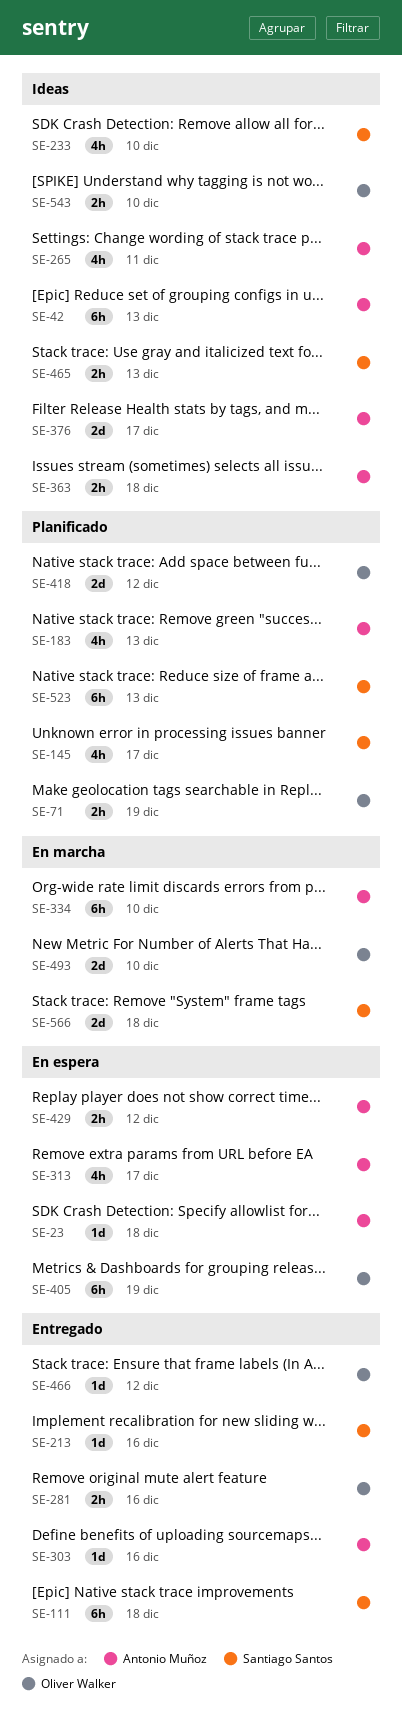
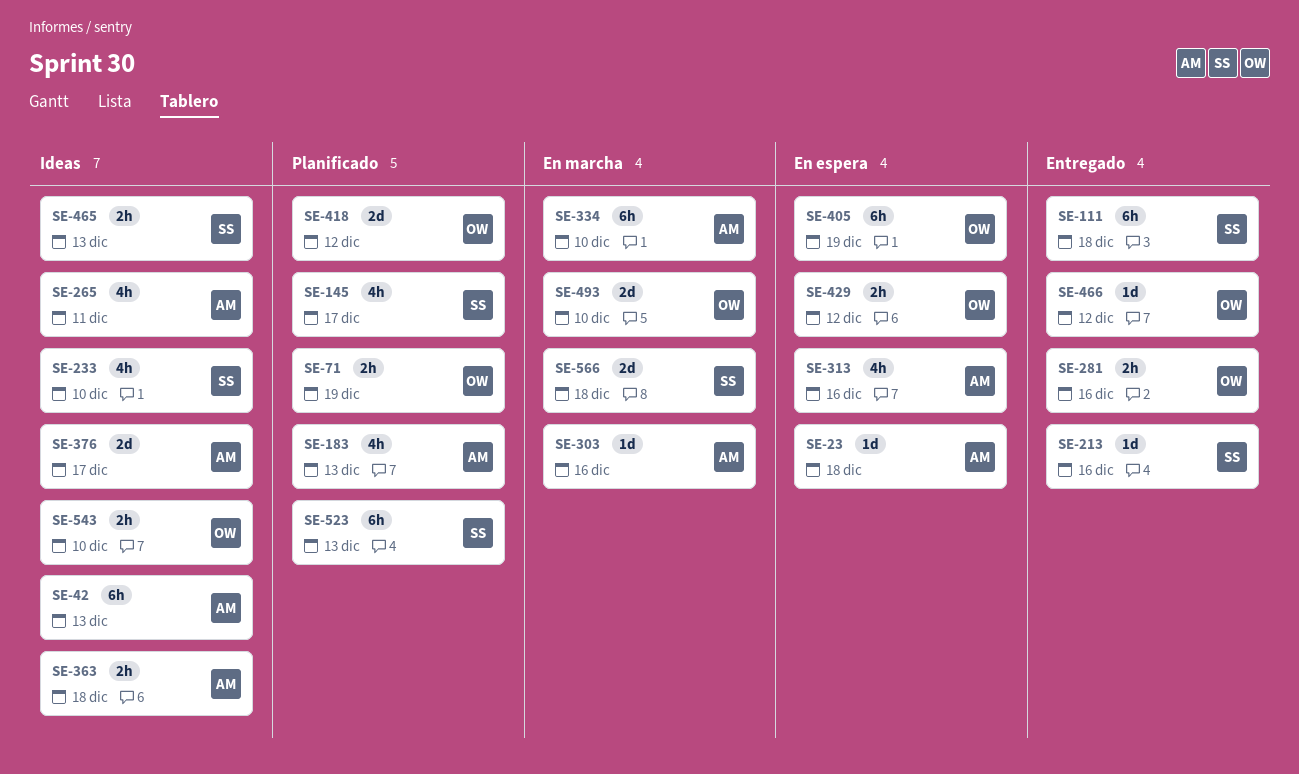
SE-303, status: Entregado -> En marcha
SE-313, due: Dec 17 -> Dec 16
SE-429, owner: Antonio Muñoz -> Oliver Walker

